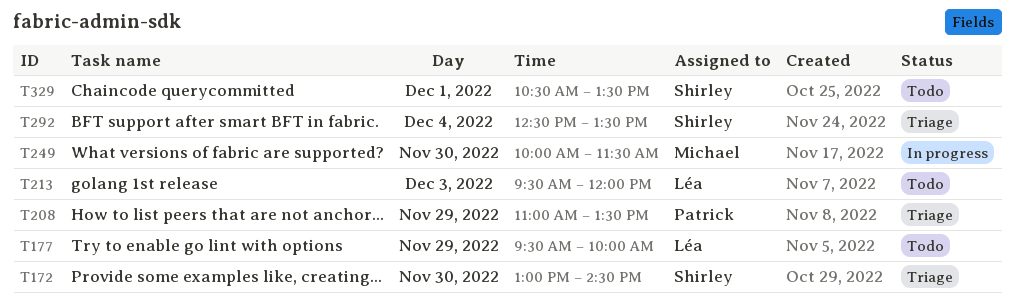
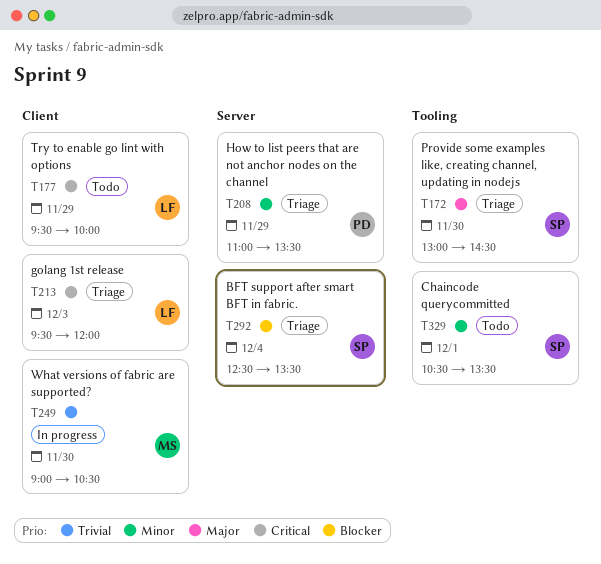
T213, status: Todo -> Triage
T249, begins: 10:00 -> 09:00
T249, ends: 11:30 -> 10:30

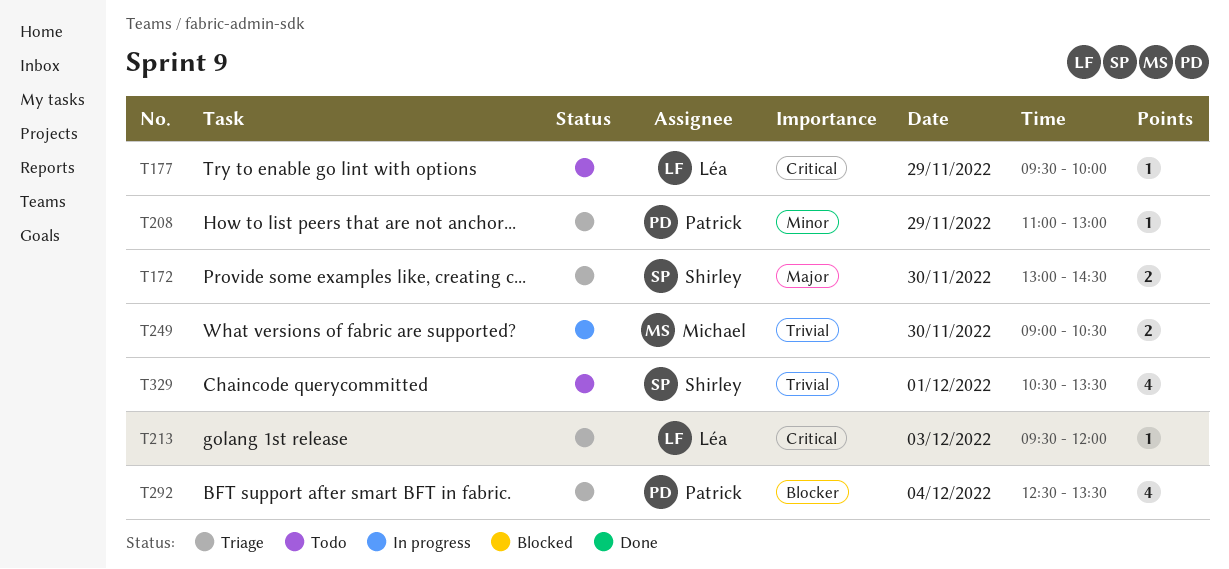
T208, ends: 13:30 -> 13:00
T292, owner: Shirley -> Patrick
T329, priority: Minor -> Trivial

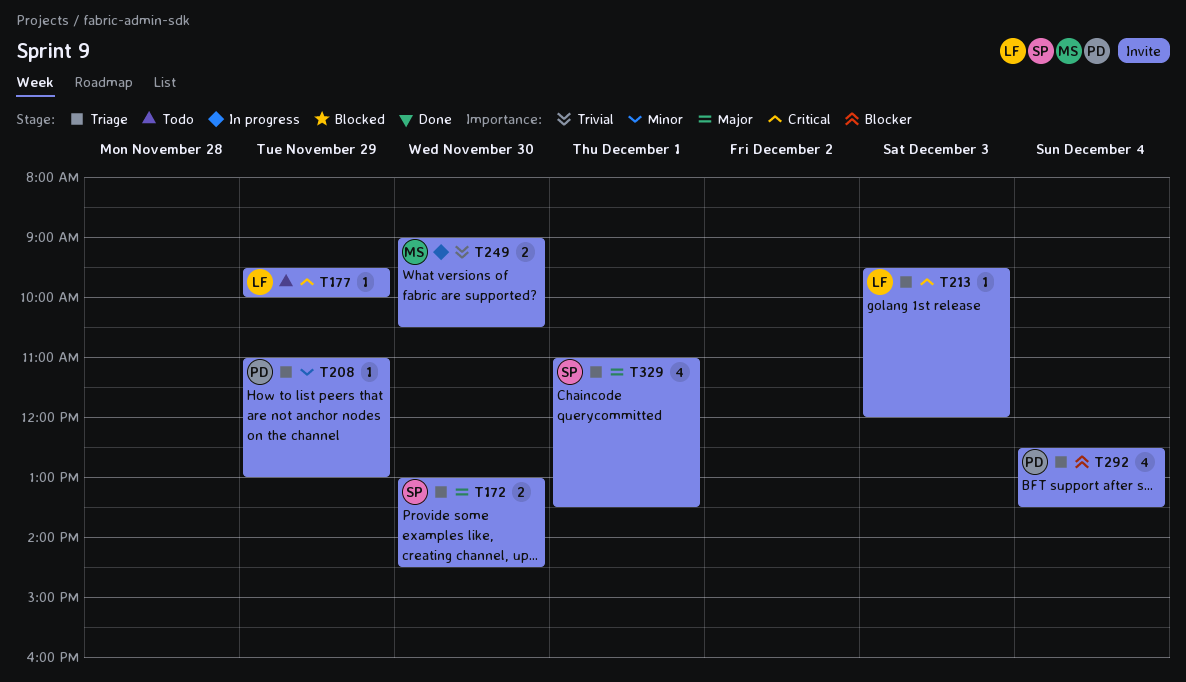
T329, status: Todo -> Triage
T329, priority: Trivial -> Major
T329, begins: 10:30 -> 11:00

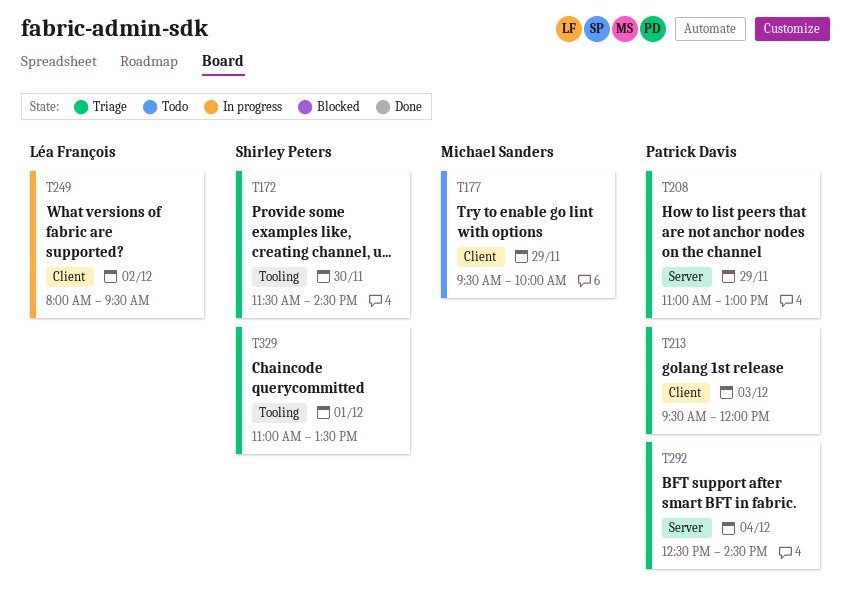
T172, begins: 13:00 -> 11:30
T177, owner: Léa François -> Michael Sanders
T213, owner: Léa François -> Patrick Davis
T249, owner: Michael Sanders -> Léa François
T249, day: Nov 30 -> Dec 2
T249, begins: 09:00 -> 08:00
T249, ends: 10:30 -> 09:30
T292, ends: 13:30 -> 14:30

